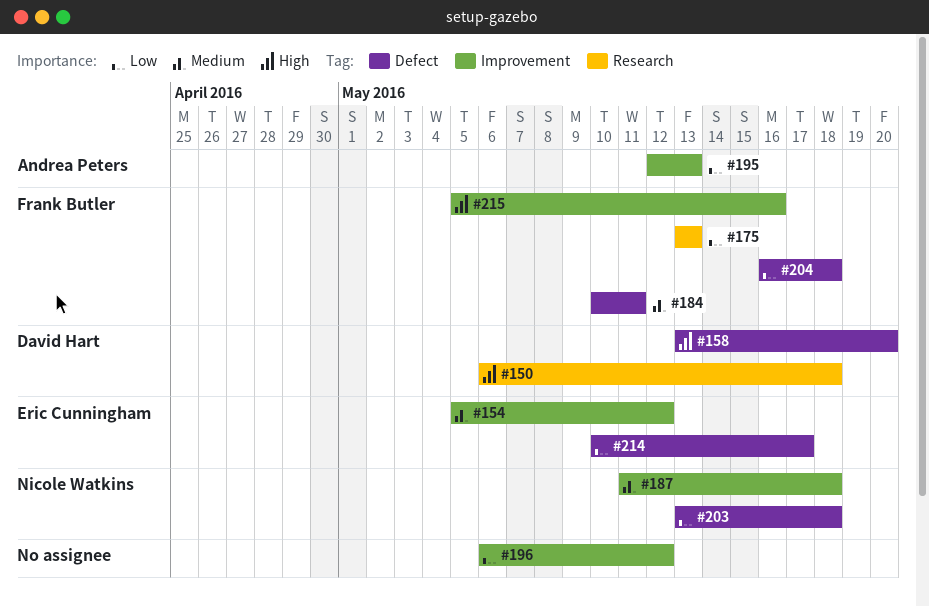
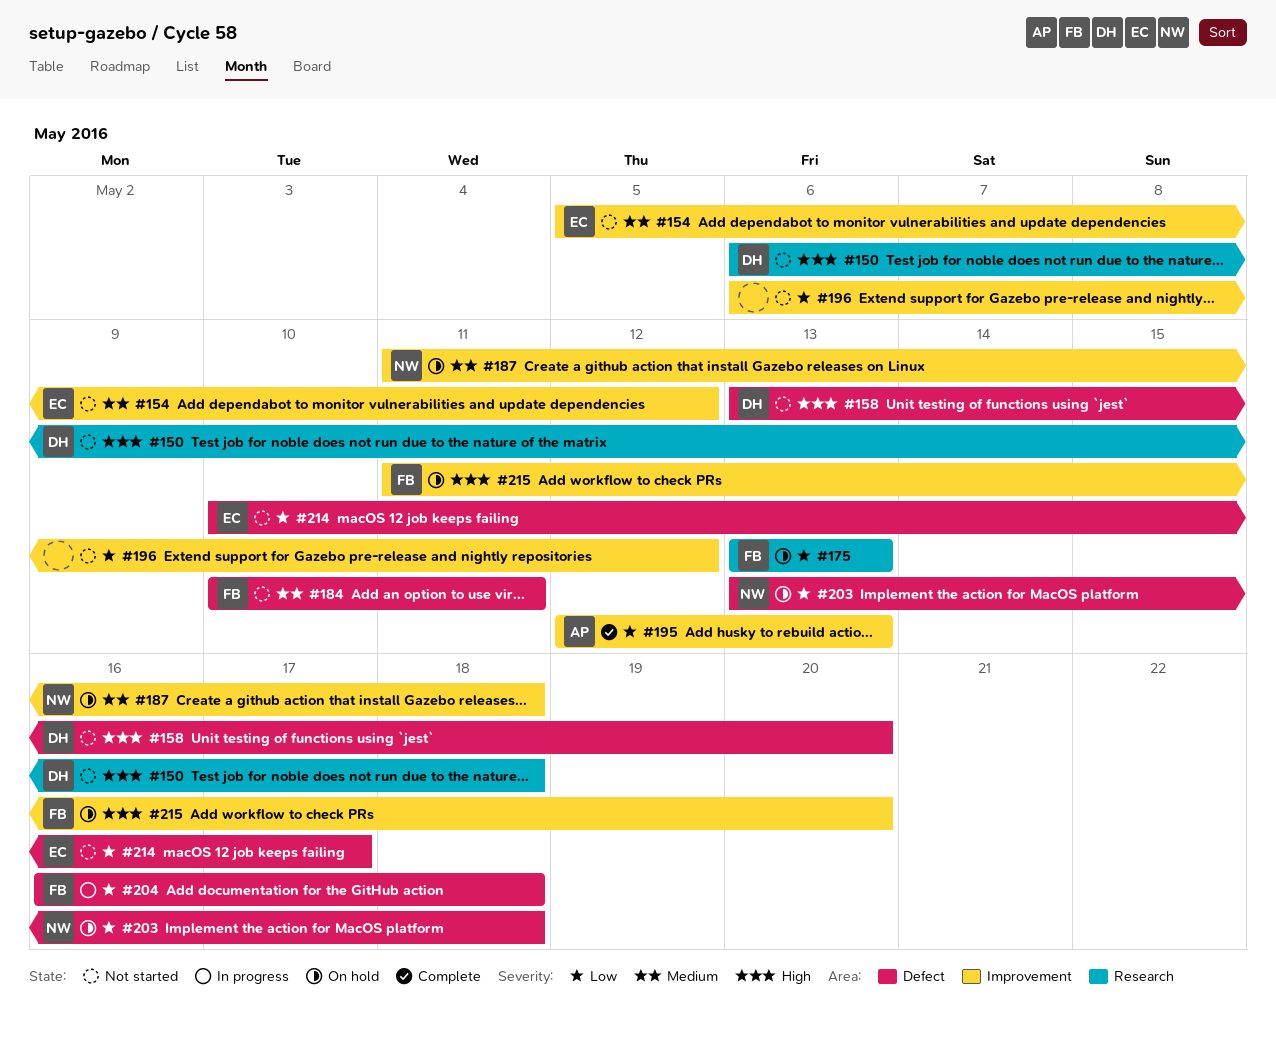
#215, start: May 5 -> May 11
#215, due: May 16 -> May 20

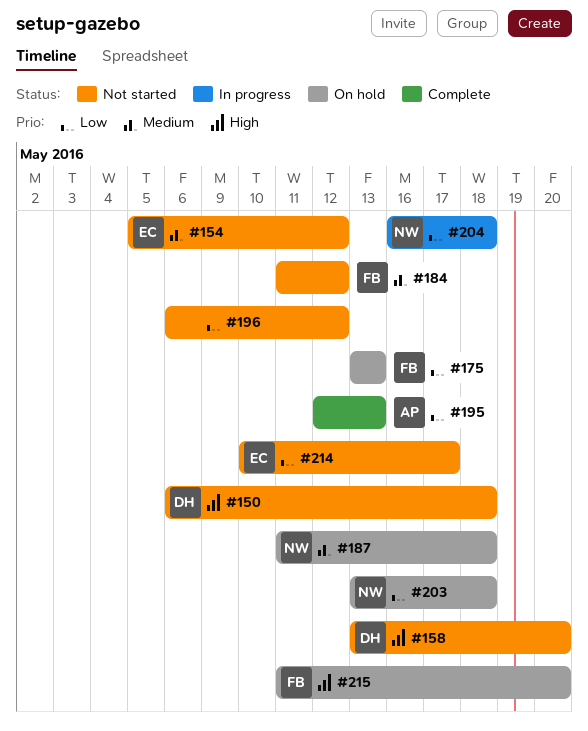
#184, start: May 10 -> May 11
#184, due: May 11 -> May 12
#204, owner: FB -> NW

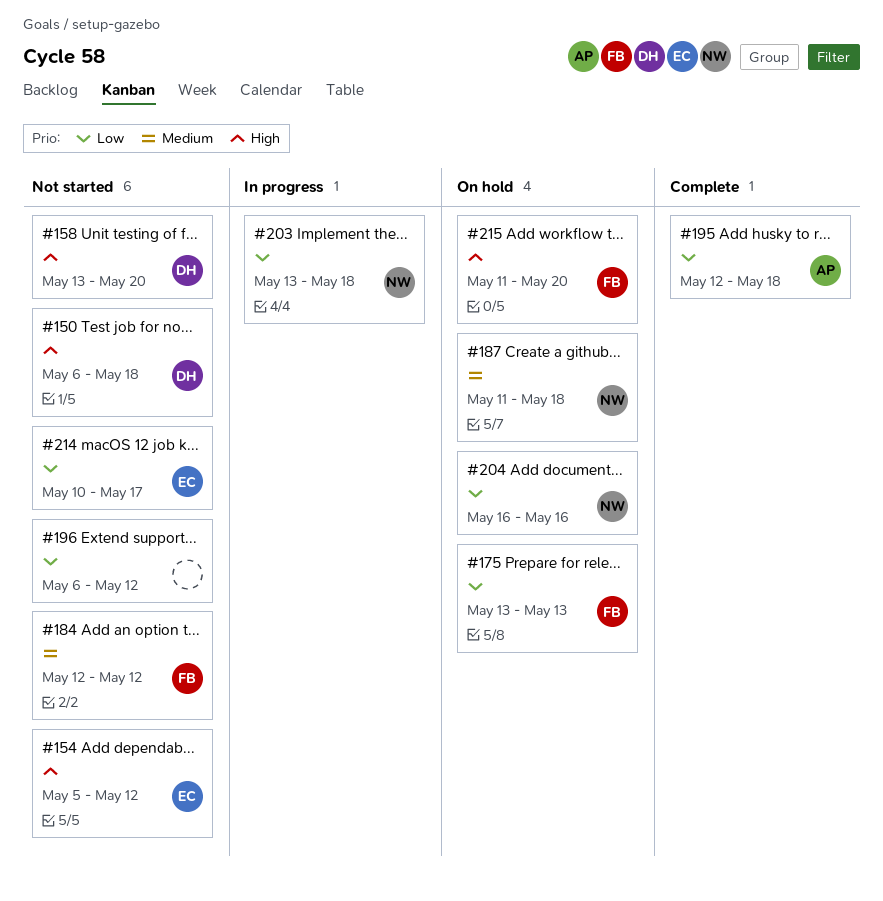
#154, priority: Medium -> High
#184, start: May 11 -> May 12
#195, due: May 13 -> May 18
#203, status: On hold -> In progress
#204, status: In progress -> On hold
#204, due: May 18 -> May 16

